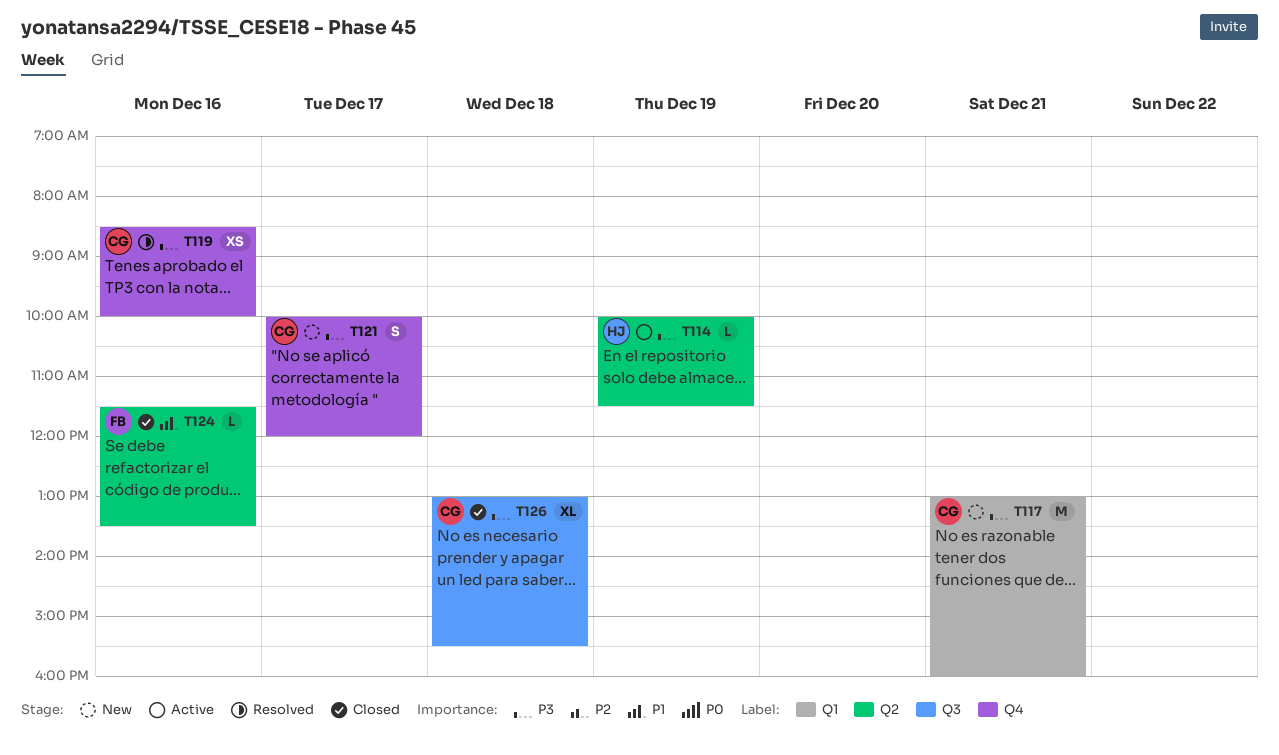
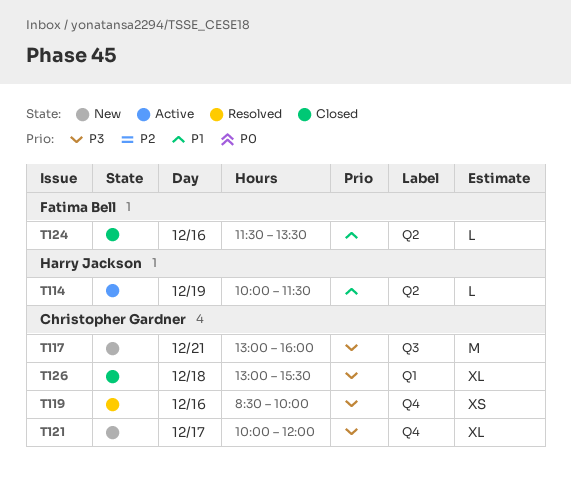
T114, priority: P3 -> P1
T117, label: Q1 -> Q3
T121, estimate: S -> XL
T126, label: Q3 -> Q1

